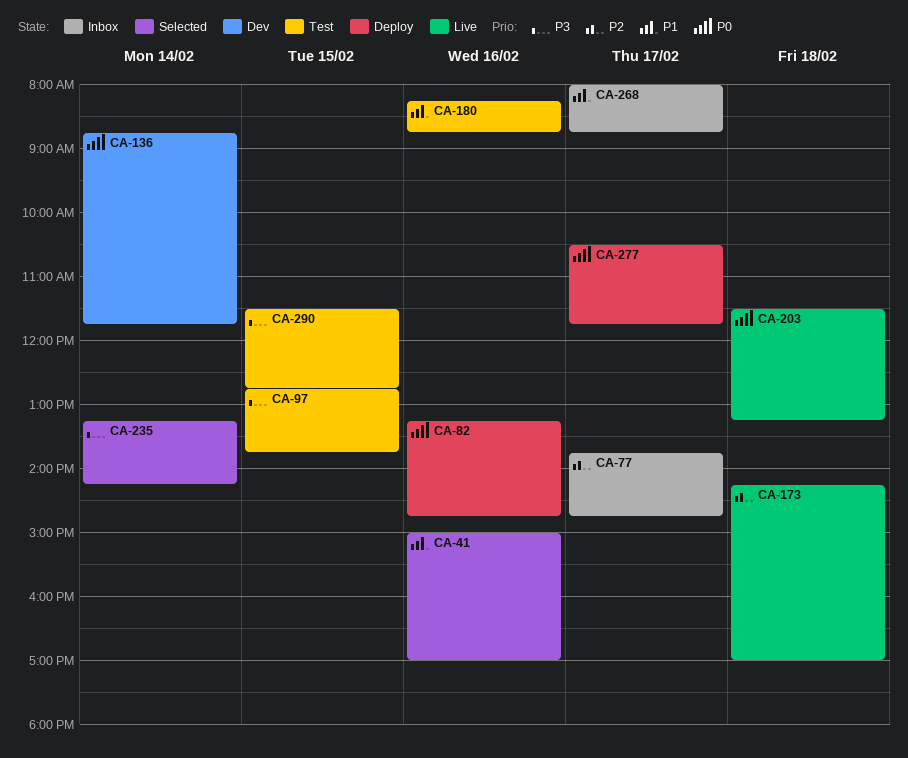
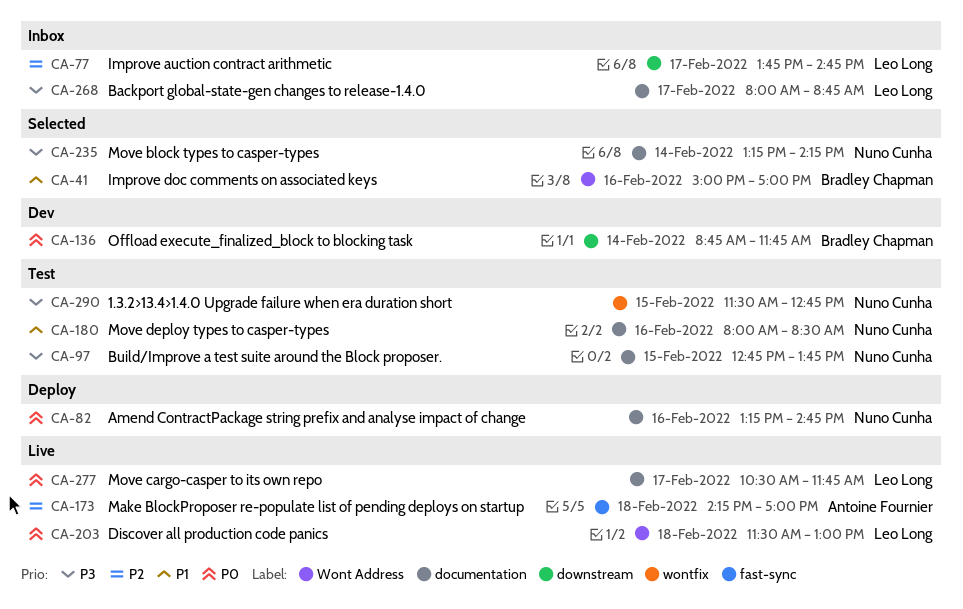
CA-180, begins: 08:15 -> 08:00
CA-180, ends: 08:45 -> 08:30
CA-203, ends: 13:15 -> 13:00
CA-268, priority: P1 -> P3
CA-277, status: Deploy -> Live

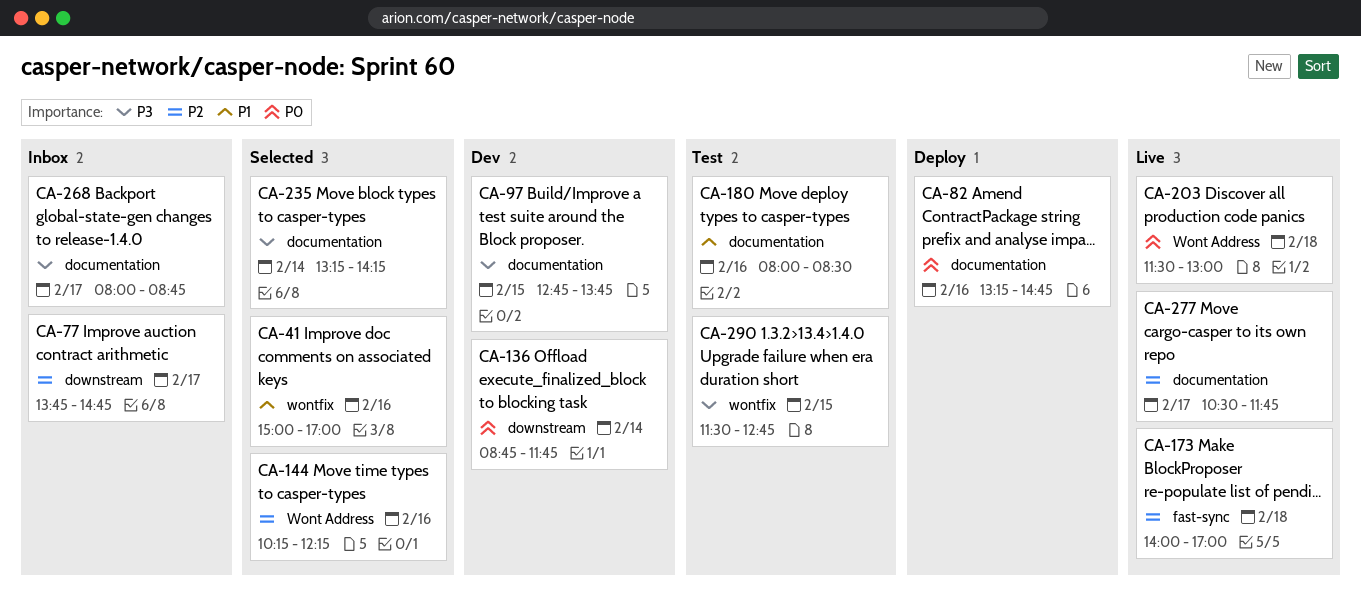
CA-41, label: Wont Address -> wontfix
CA-97, status: Test -> Dev
CA-144: none -> present
CA-173, begins: 14:15 -> 14:00
CA-277, priority: P0 -> P2

